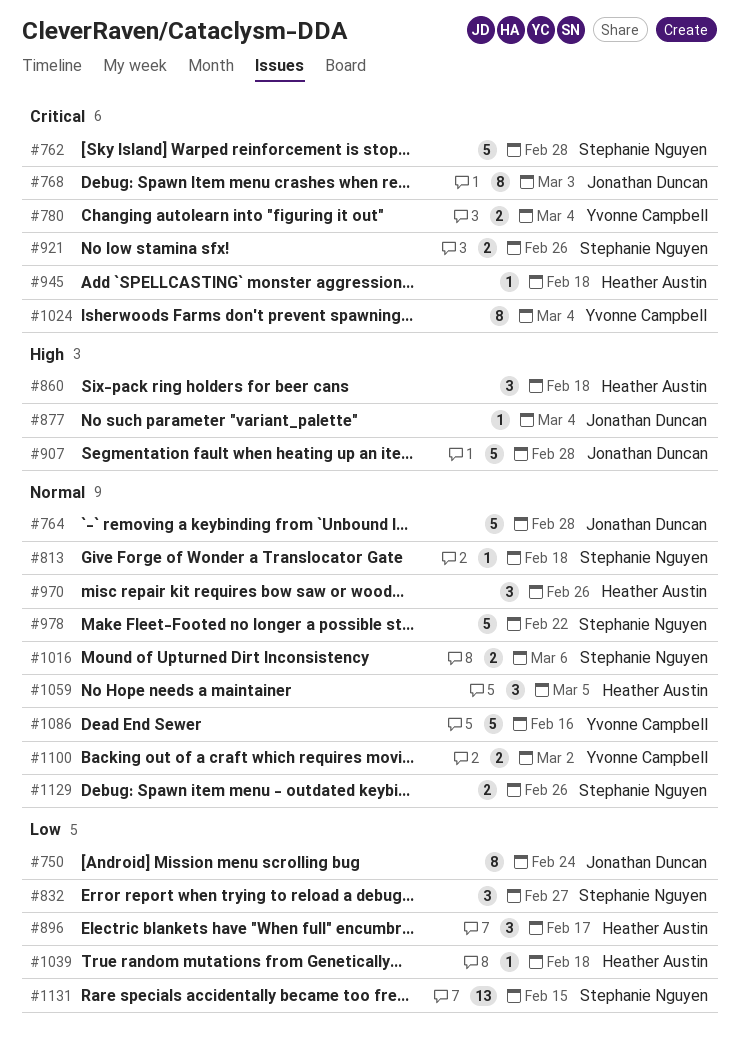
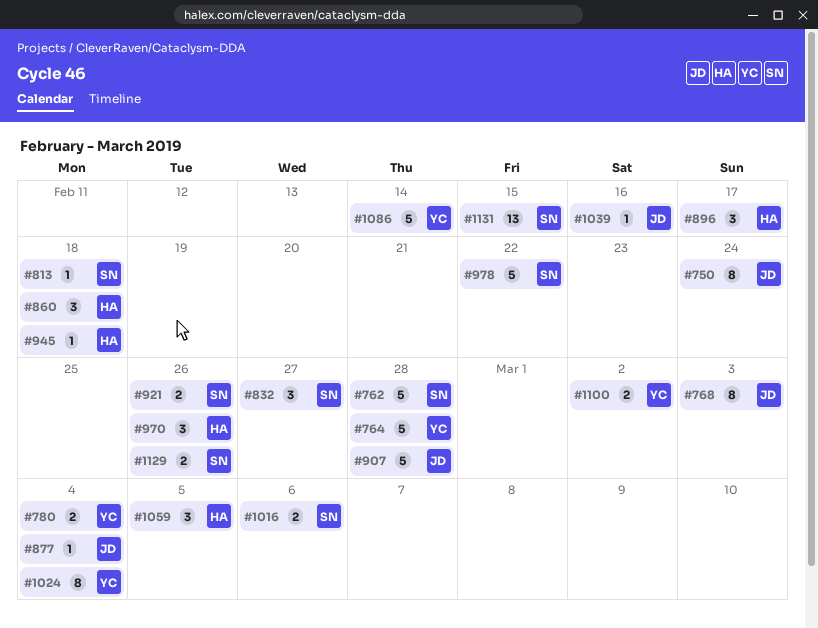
#764, owner: Jonathan Duncan -> Yvonne Campbell
#1039, owner: Heather Austin -> Jonathan Duncan
#1039, due: Feb 18 -> Feb 16
#1086, due: Feb 16 -> Feb 14

